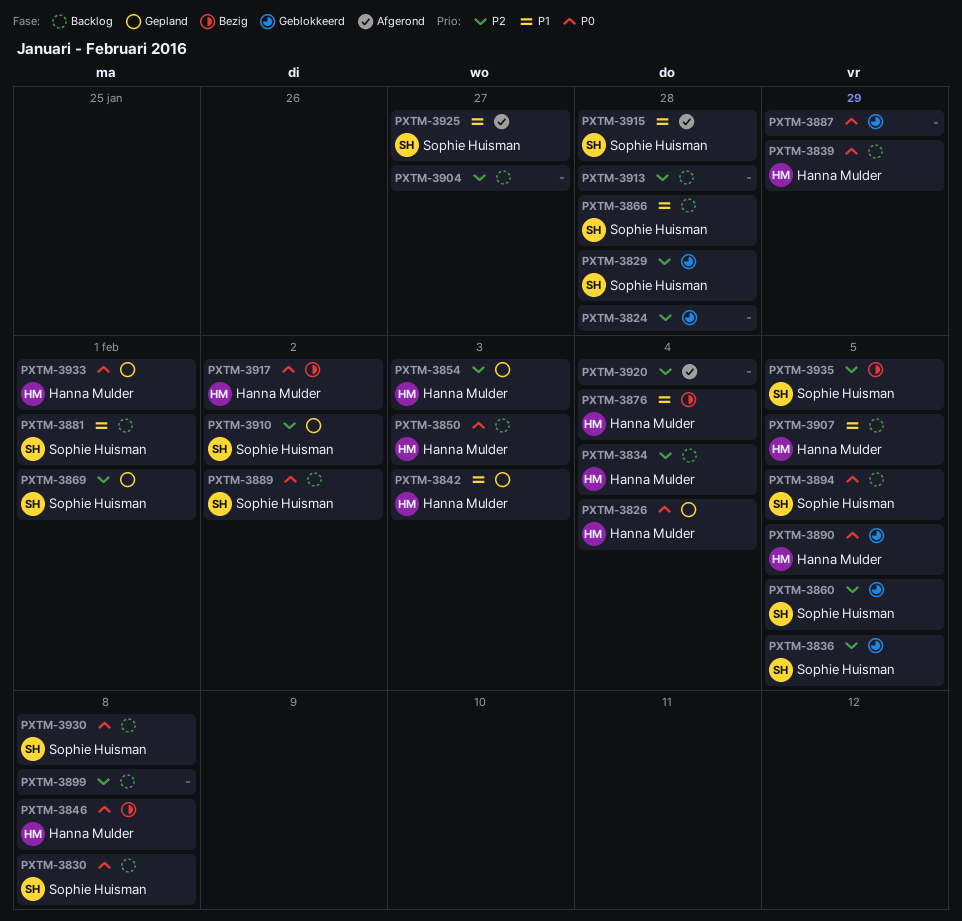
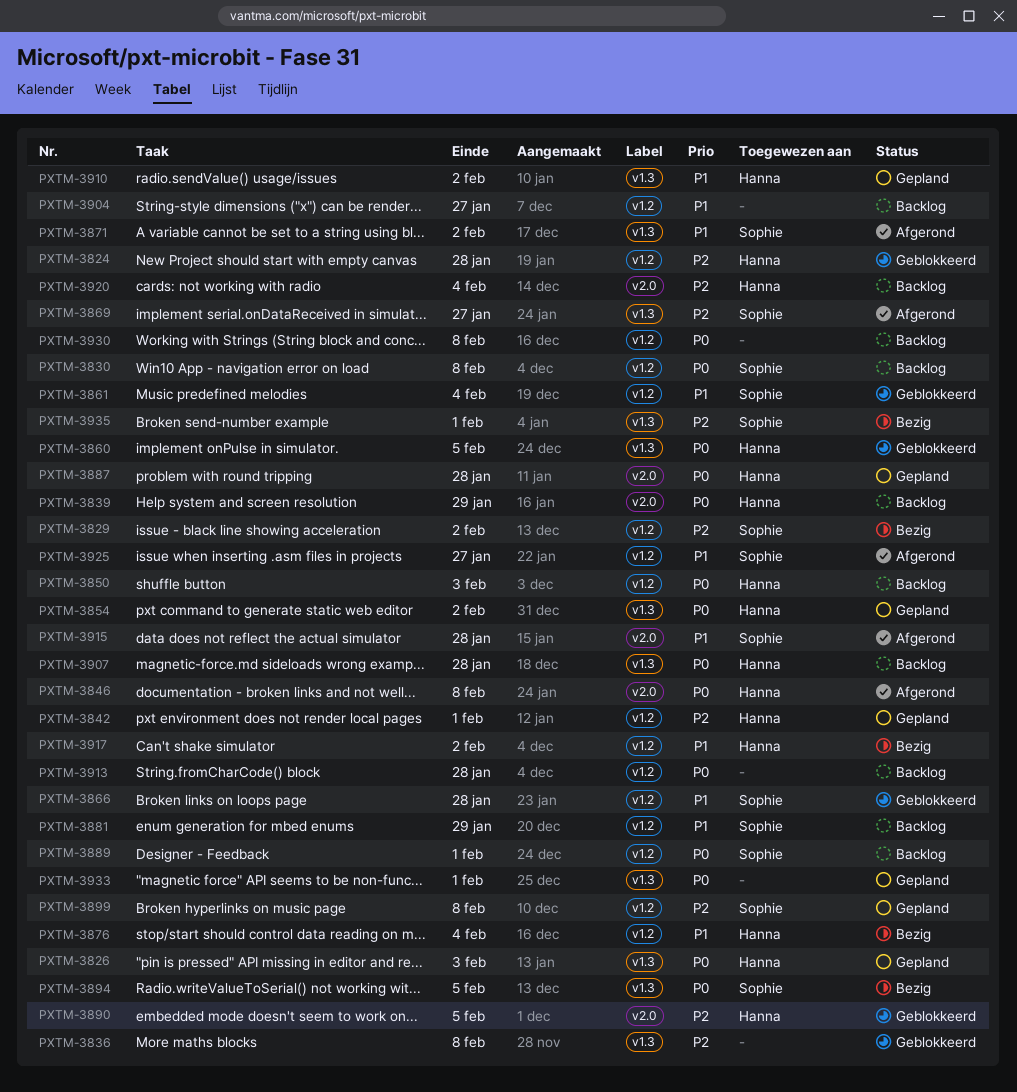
PXTM-3824, owner: none -> Hanna Mulder
PXTM-3826, due: Feb 4 -> Feb 3
PXTM-3829, status: Geblokkeerd -> Bezig
PXTM-3829, due: Jan 28 -> Feb 2
PXTM-3834: present -> none
PXTM-3836, owner: Sophie Huisman -> none
PXTM-3836, due: Feb 5 -> Feb 8
PXTM-3842, priority: P1 -> P2
PXTM-3842, due: Feb 3 -> Feb 1
PXTM-3846, status: Bezig -> Afgerond
PXTM-3854, priority: P2 -> P0
PXTM-3854, due: Feb 3 -> Feb 2
PXTM-3860, owner: Sophie Huisman -> Hanna Mulder
PXTM-3860, priority: P2 -> P0
PXTM-3861: none -> present
PXTM-3866, status: Backlog -> Geblokkeerd
PXTM-3869, status: Gepland -> Afgerond
PXTM-3869, due: Feb 1 -> Jan 27
PXTM-3871: none -> present
PXTM-3881, due: Feb 1 -> Jan 29
PXTM-3887, status: Geblokkeerd -> Gepland
PXTM-3887, owner: none -> Hanna Mulder
PXTM-3887, due: Jan 29 -> Jan 28
PXTM-3889, due: Feb 2 -> Feb 1
PXTM-3890, priority: P0 -> P2
PXTM-3894, status: Backlog -> Bezig
PXTM-3899, status: Backlog -> Gepland
PXTM-3899, owner: none -> Sophie Huisman
PXTM-3904, priority: P2 -> P1
PXTM-3907, priority: P1 -> P0
PXTM-3907, due: Feb 5 -> Jan 28
PXTM-3910, owner: Sophie Huisman -> Hanna Mulder
PXTM-3910, priority: P2 -> P1
PXTM-3913, priority: P2 -> P0
PXTM-3917, priority: P0 -> P1
PXTM-3920, status: Afgerond -> Backlog
PXTM-3920, owner: none -> Hanna Mulder
PXTM-3930, owner: Sophie Huisman -> none
PXTM-3933, owner: Hanna Mulder -> none
PXTM-3935, due: Feb 5 -> Feb 1

